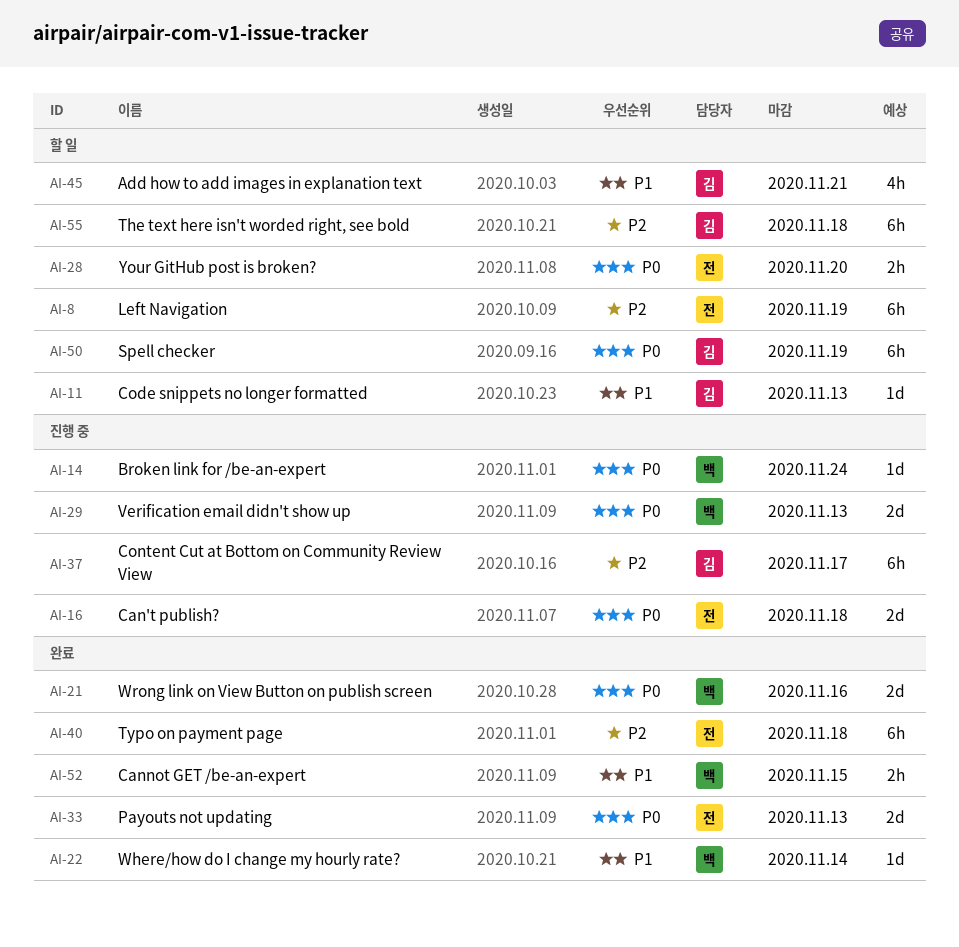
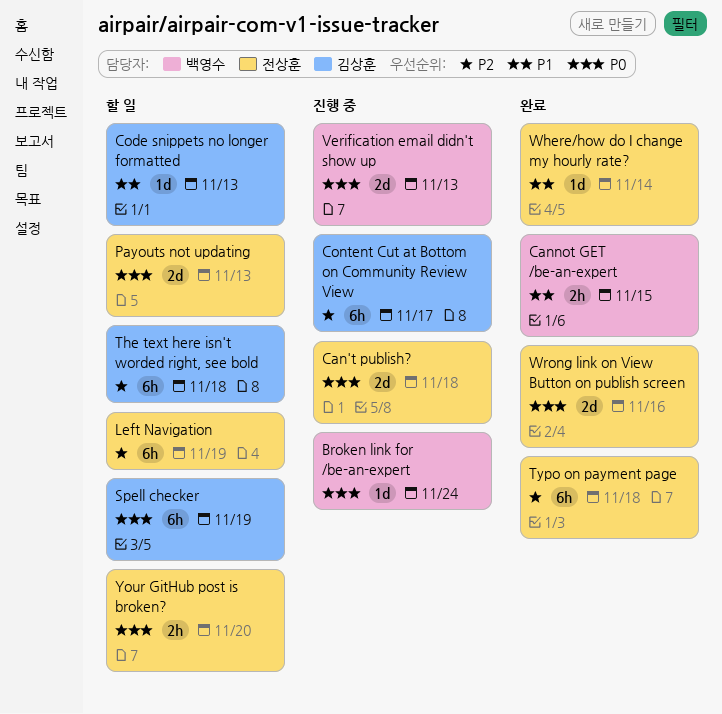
Add how to add images in explanation text: present -> none
Payouts not updating, status: 완료 -> 할 일
Where/how do I change my hourly rate?, owner: 백영수 -> 전상훈
Wrong link on View Button on publish screen, owner: 백영수 -> 전상훈

